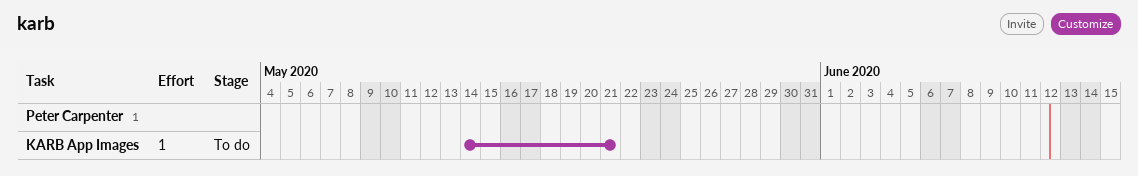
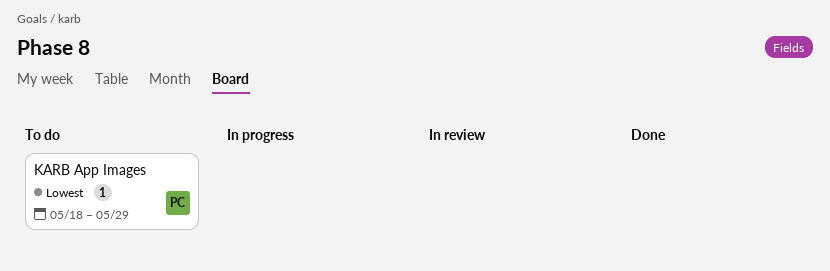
KARB App Images, start: May 14 -> May 18
KARB App Images, due: May 21 -> May 29

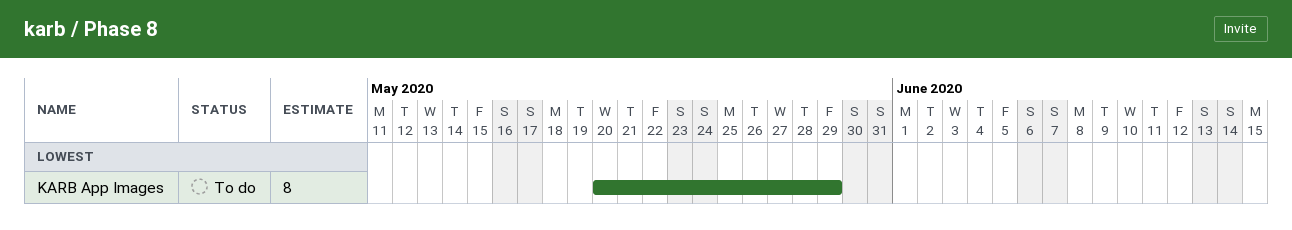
KARB App Images, estimate: 1 -> 8
KARB App Images, start: May 18 -> May 20

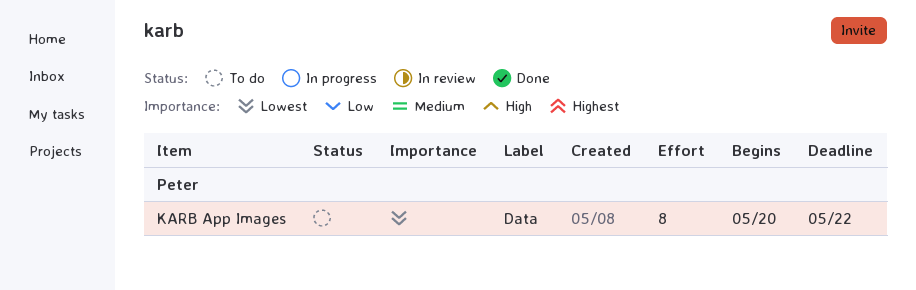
KARB App Images, due: May 29 -> May 22

